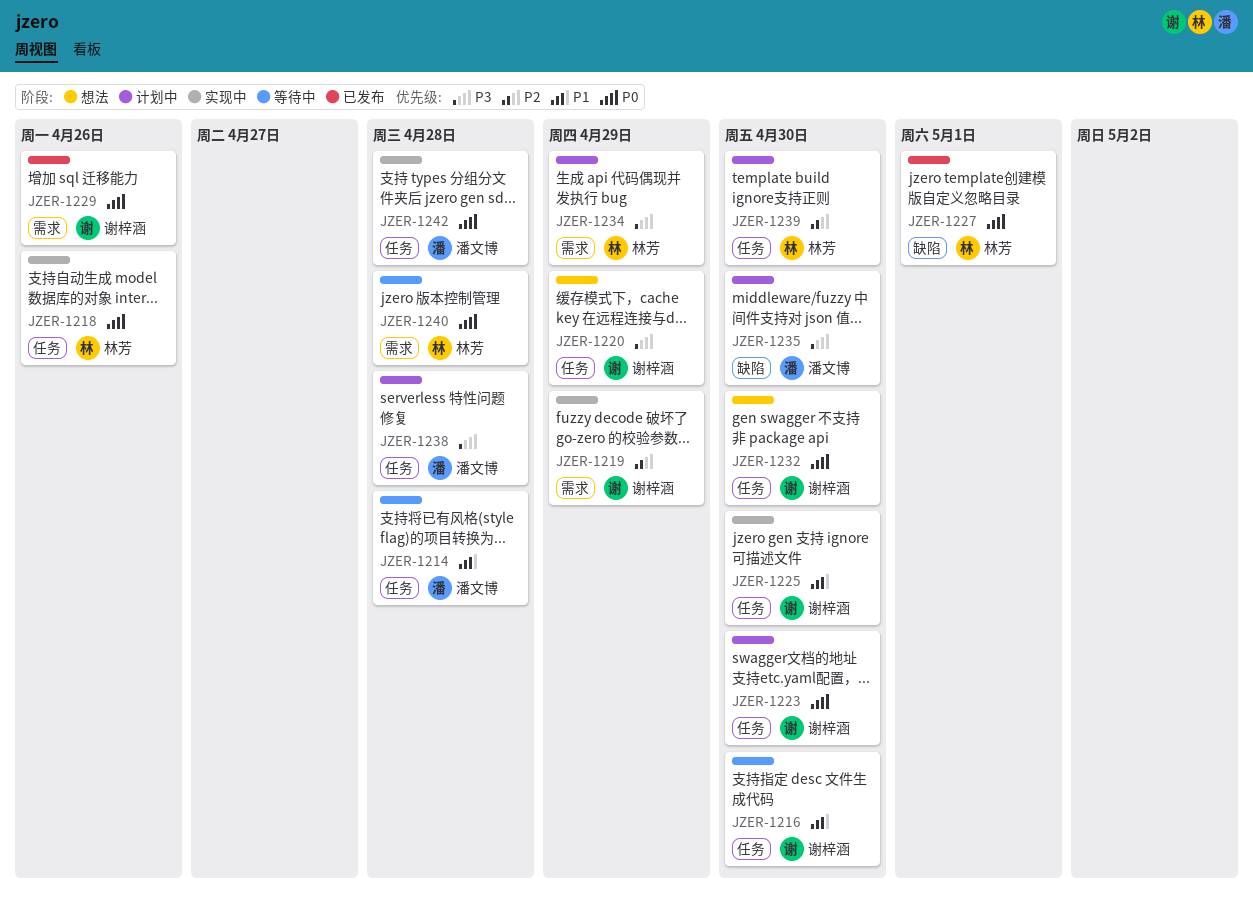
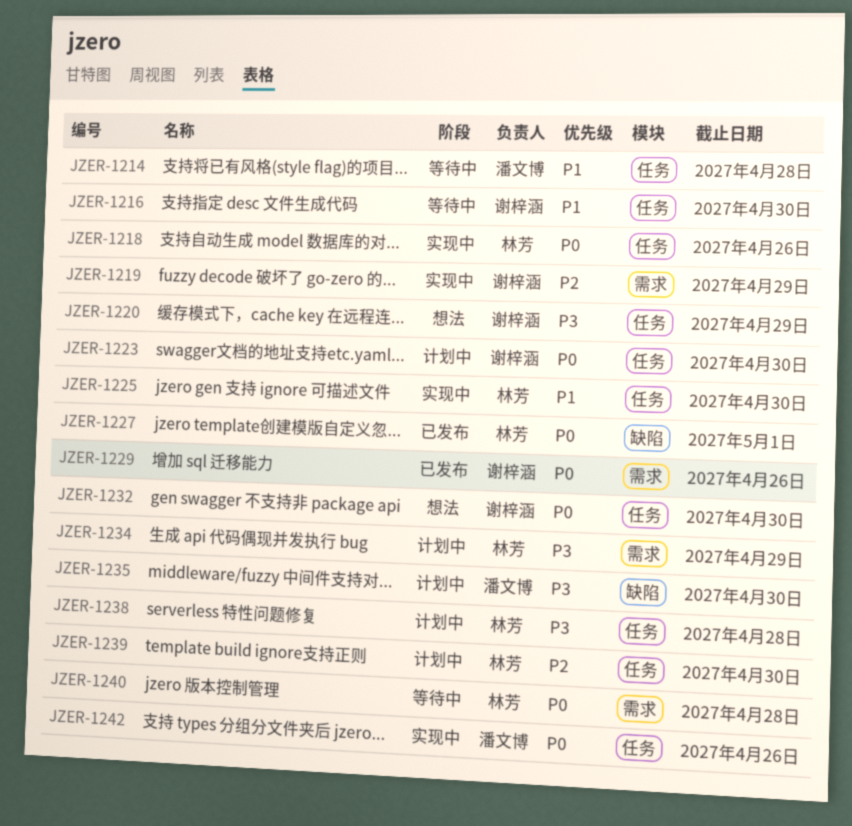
JZER-1225, owner: 谢梓涵 -> 林芳
JZER-1238, owner: 潘文博 -> 林芳
JZER-1242, due: Apr 28 -> Apr 26

